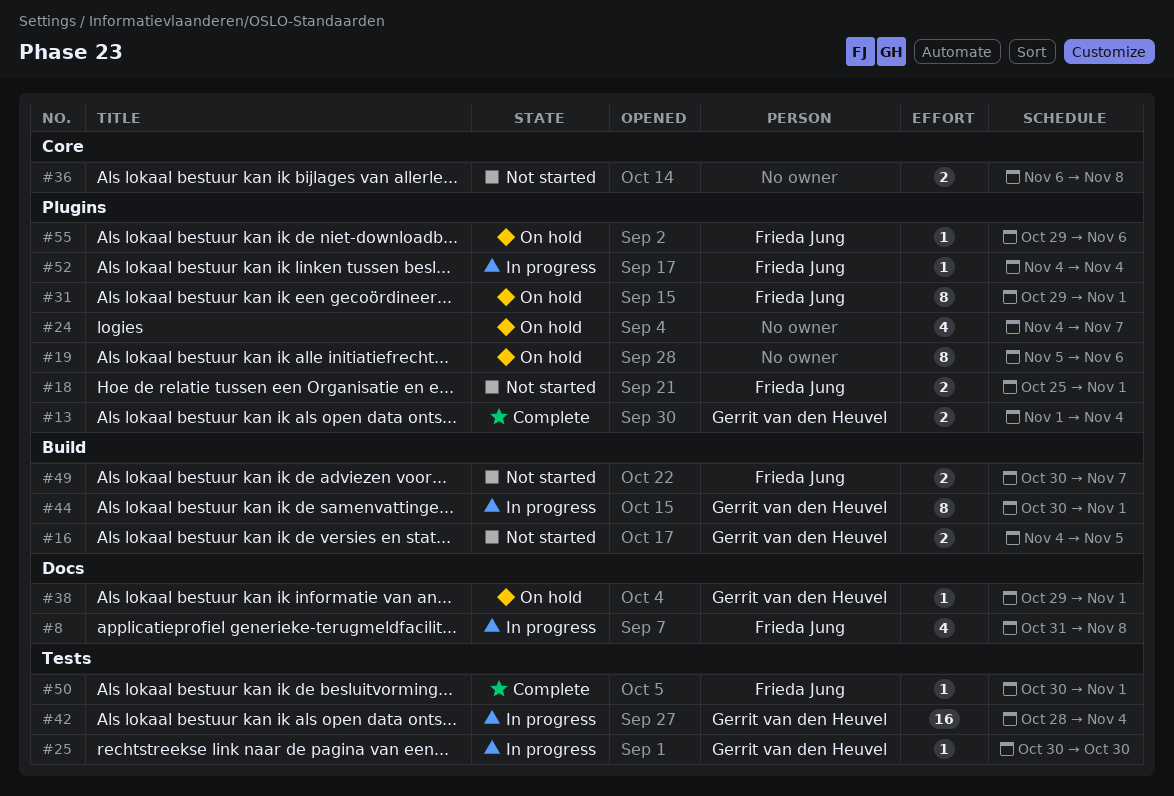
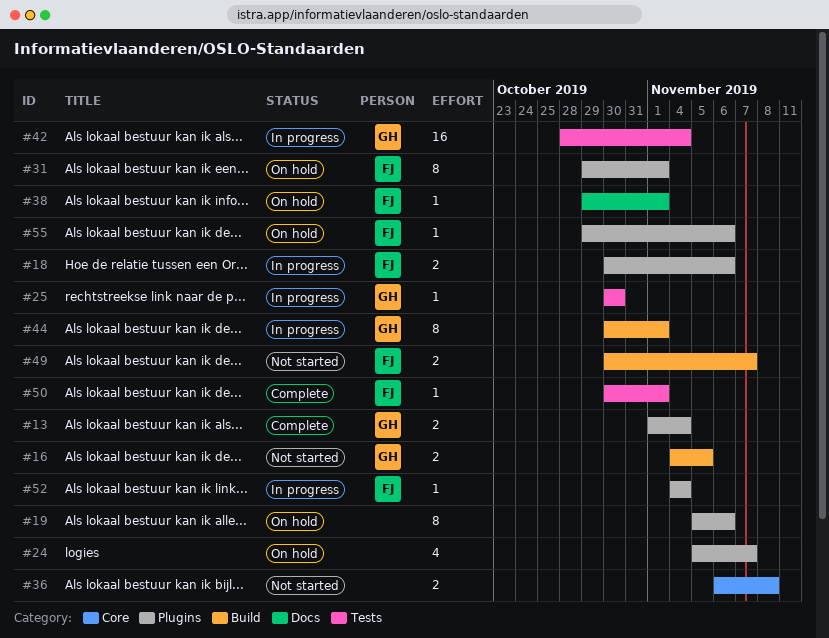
#8: present -> none
#18, status: Not started -> In progress
#18, start: Oct 25 -> Oct 30
#18, due: Nov 1 -> Nov 6
#24, start: Nov 4 -> Nov 5
#38, owner: Gerrit van den Heuvel -> Frieda Jung

